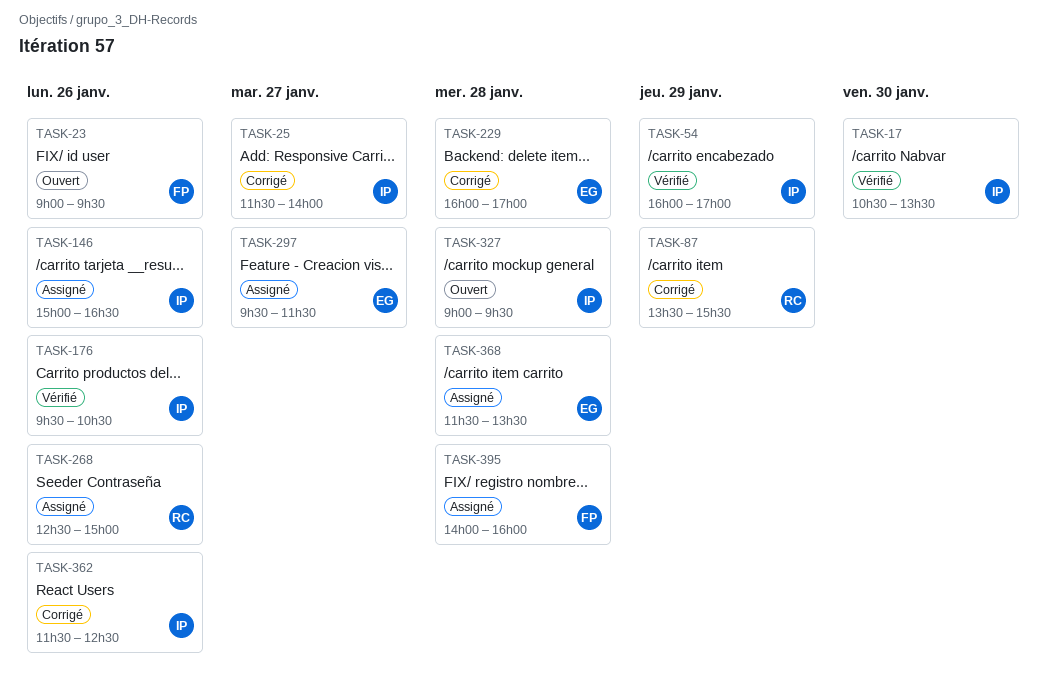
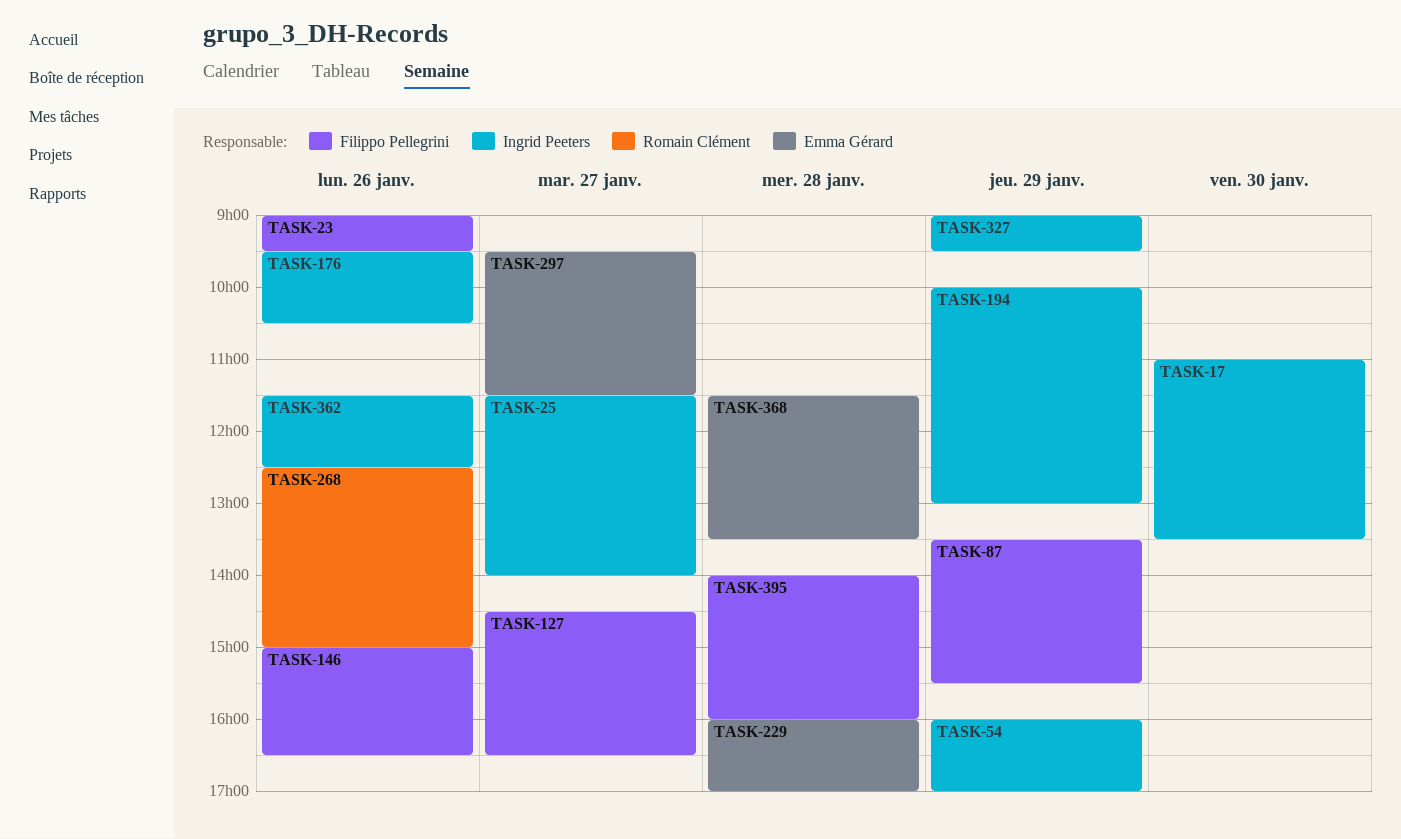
TASK-17, begins: 10:30 -> 11:00
TASK-87, owner: Romain Clément -> Filippo Pellegrini
TASK-127: none -> present
TASK-146, owner: Ingrid Peeters -> Filippo Pellegrini
TASK-194: none -> present
TASK-327, day: Jan 28 -> Jan 29

